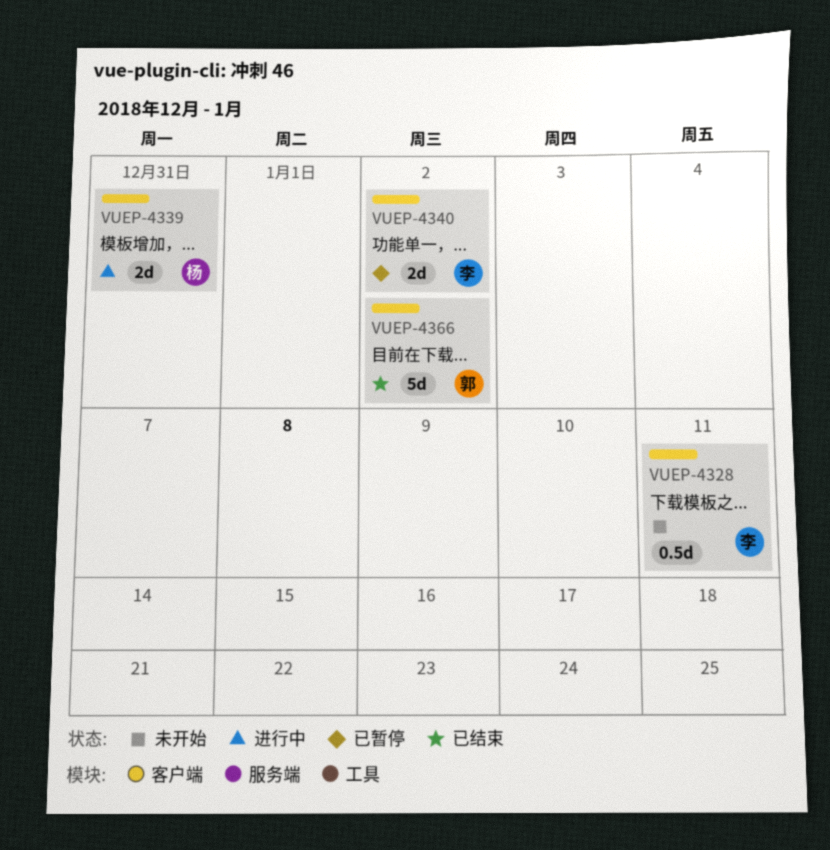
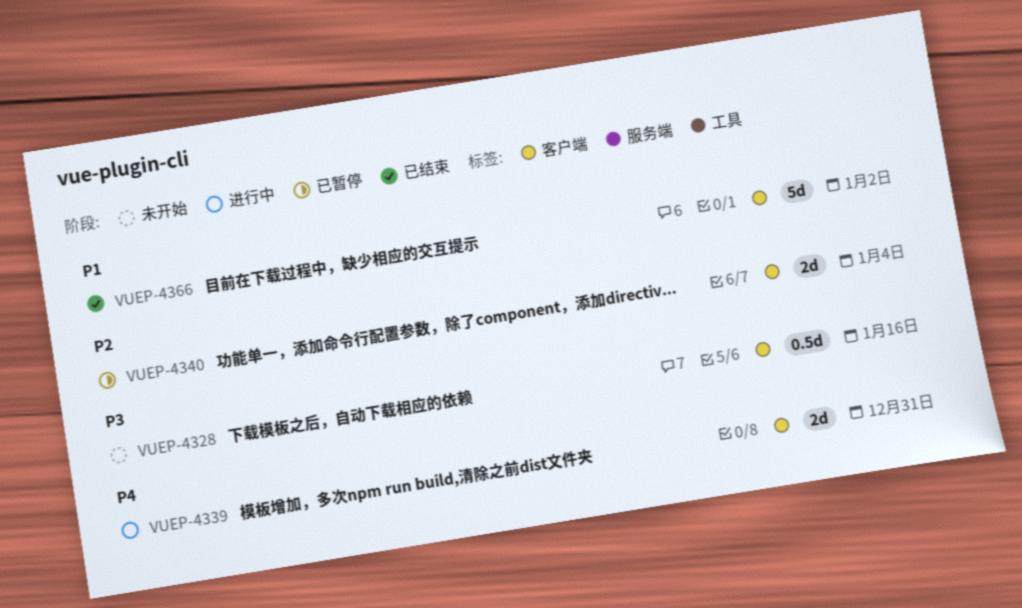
VUEP-4328, due: Jan 11 -> Jan 16
VUEP-4340, due: Jan 2 -> Jan 4

